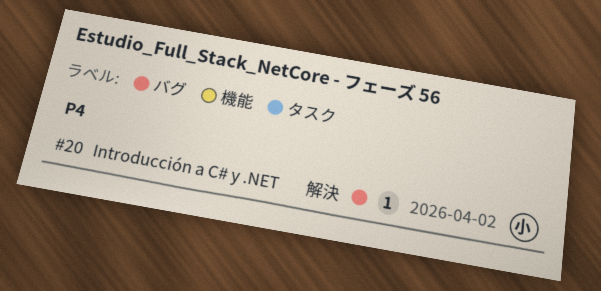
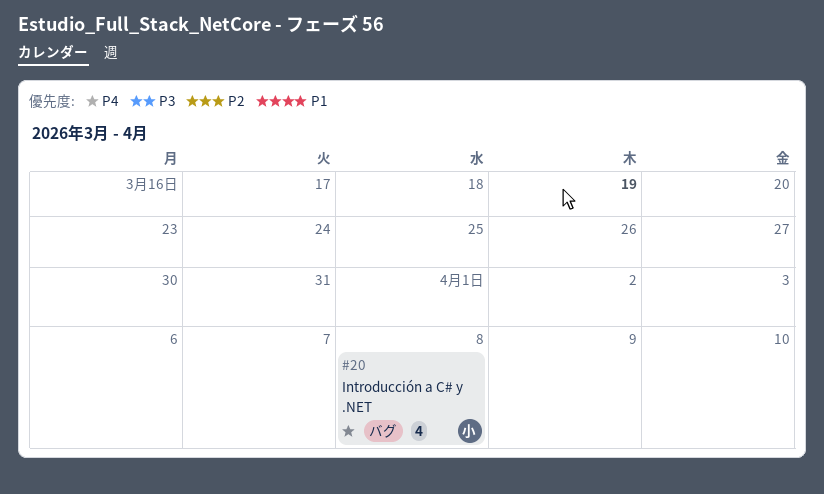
#20, estimate: 1 -> 4
#20, due: Apr 2 -> Apr 8

